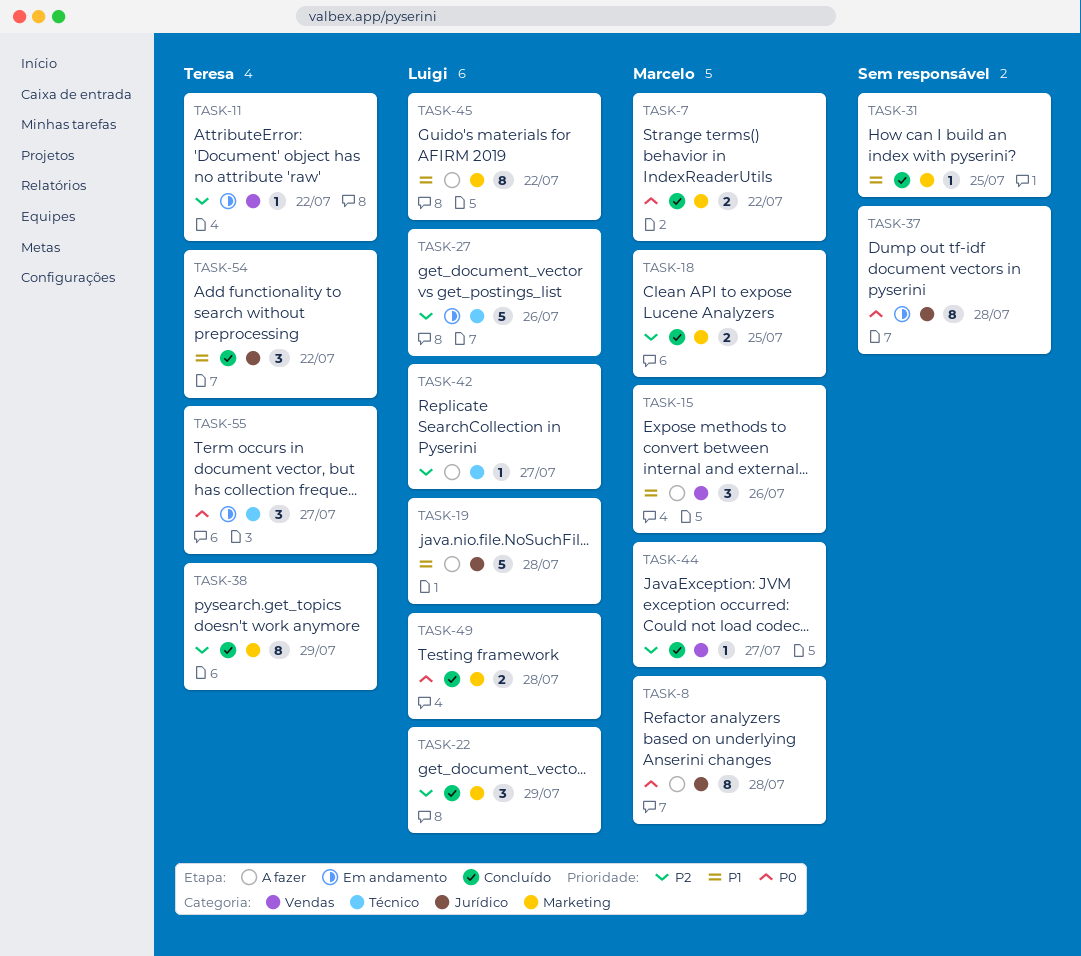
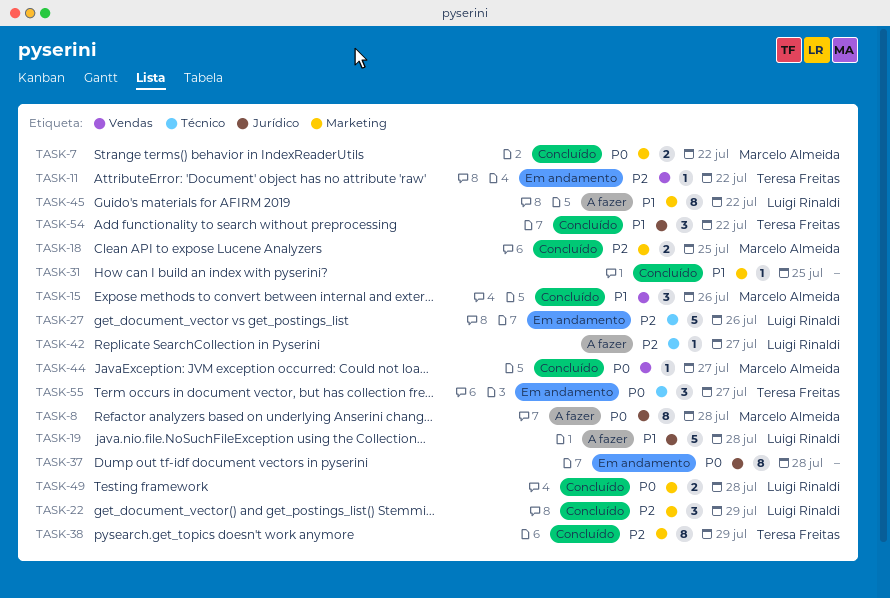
TASK-15, status: A fazer -> Concluído
TASK-44, priority: P2 -> P0

